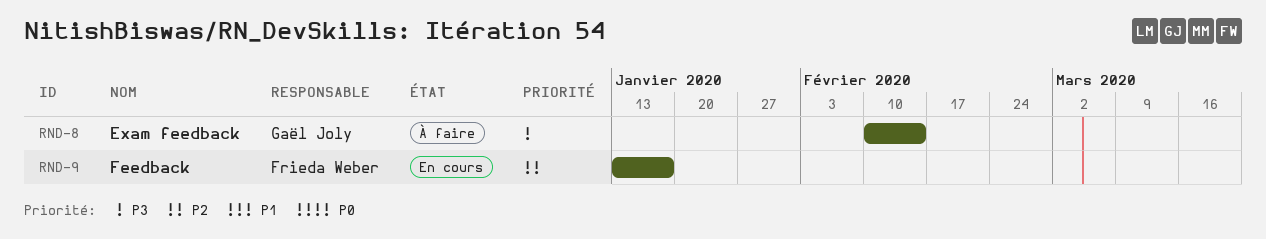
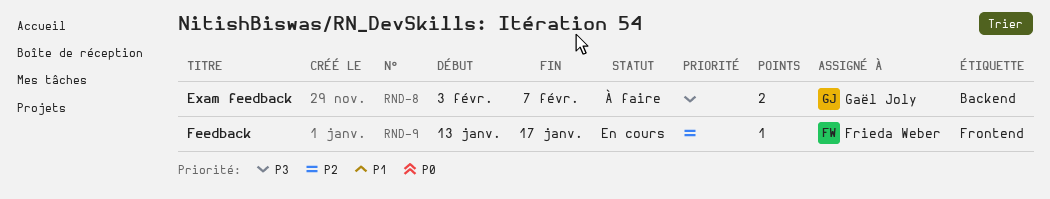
RND-8, start: Feb 10 -> Feb 3
RND-8, due: Feb 14 -> Feb 7

